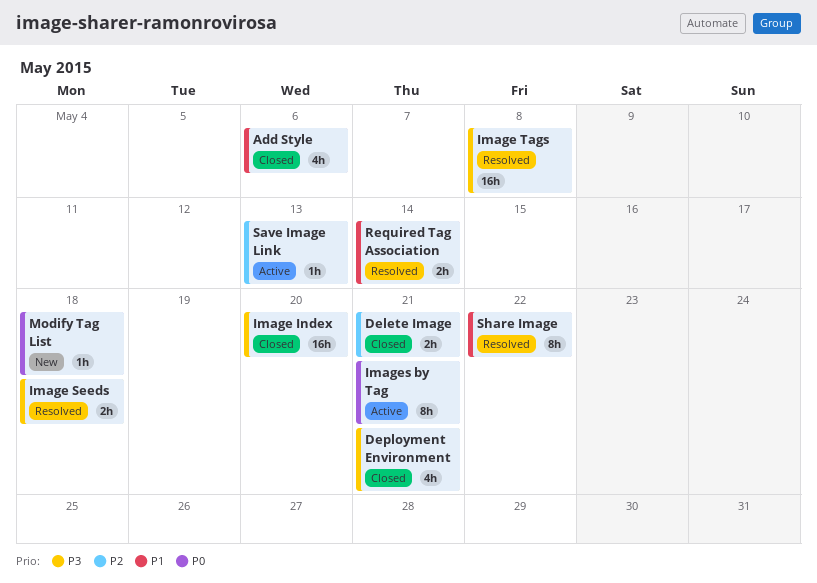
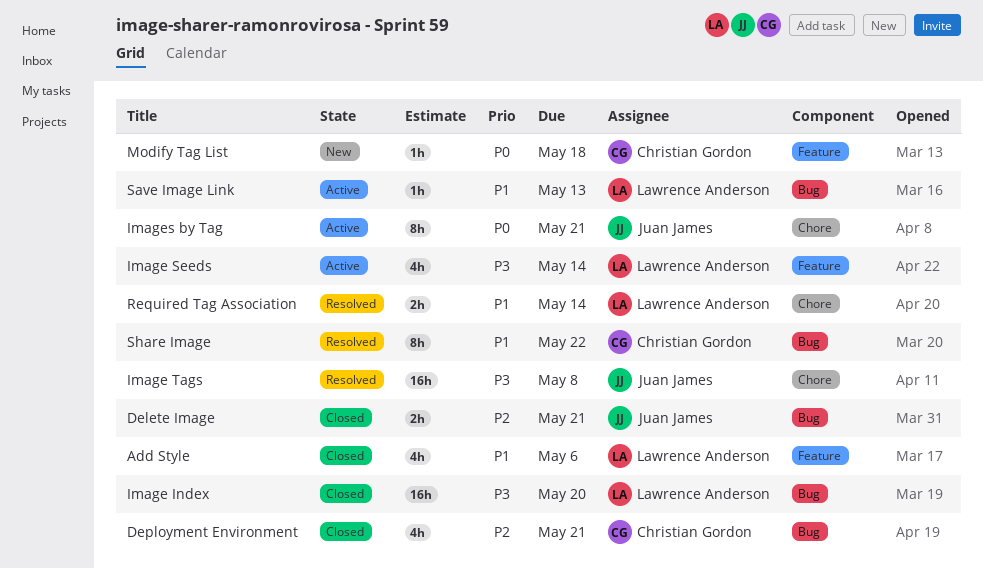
Deployment Environment, priority: P3 -> P2
Image Seeds, status: Resolved -> Active
Image Seeds, estimate: 2h -> 4h
Image Seeds, due: May 18 -> May 14
Save Image Link, priority: P2 -> P1

